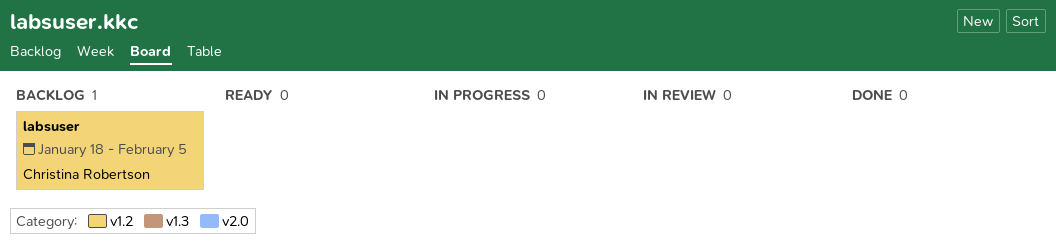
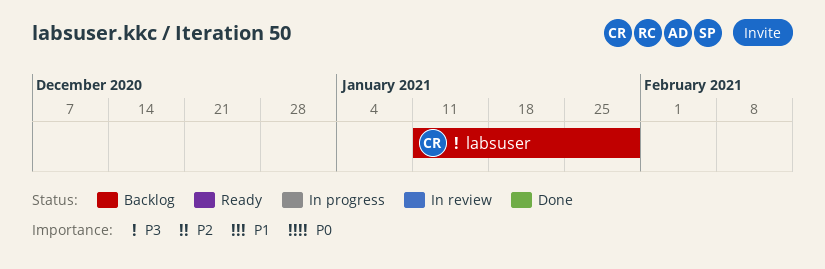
labsuser, start: Jan 18 -> Jan 11
labsuser, due: Feb 5 -> Jan 29

